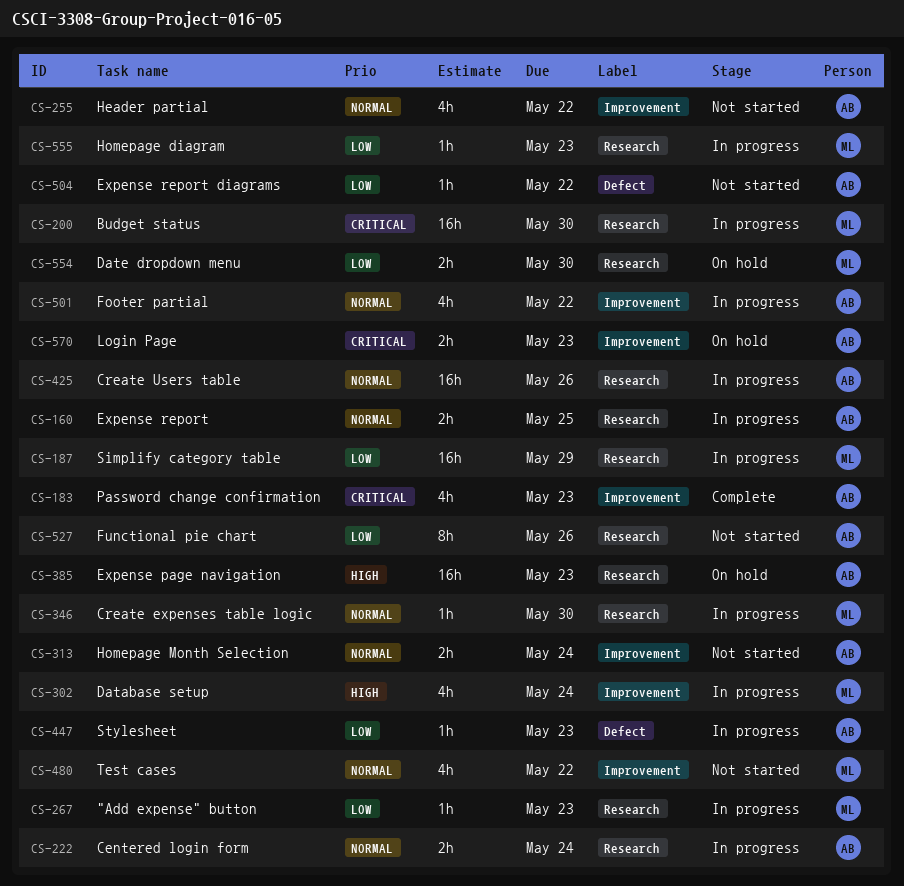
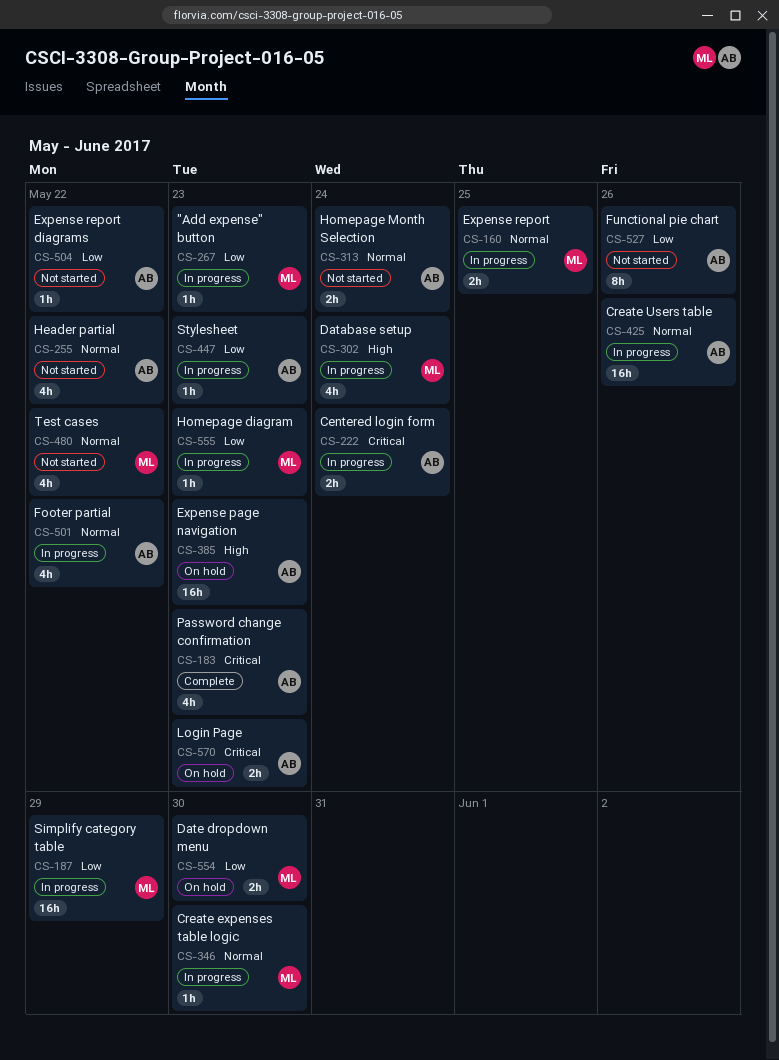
CS-160, owner: AB -> ML
CS-200: present -> none
CS-222, priority: Normal -> Critical

